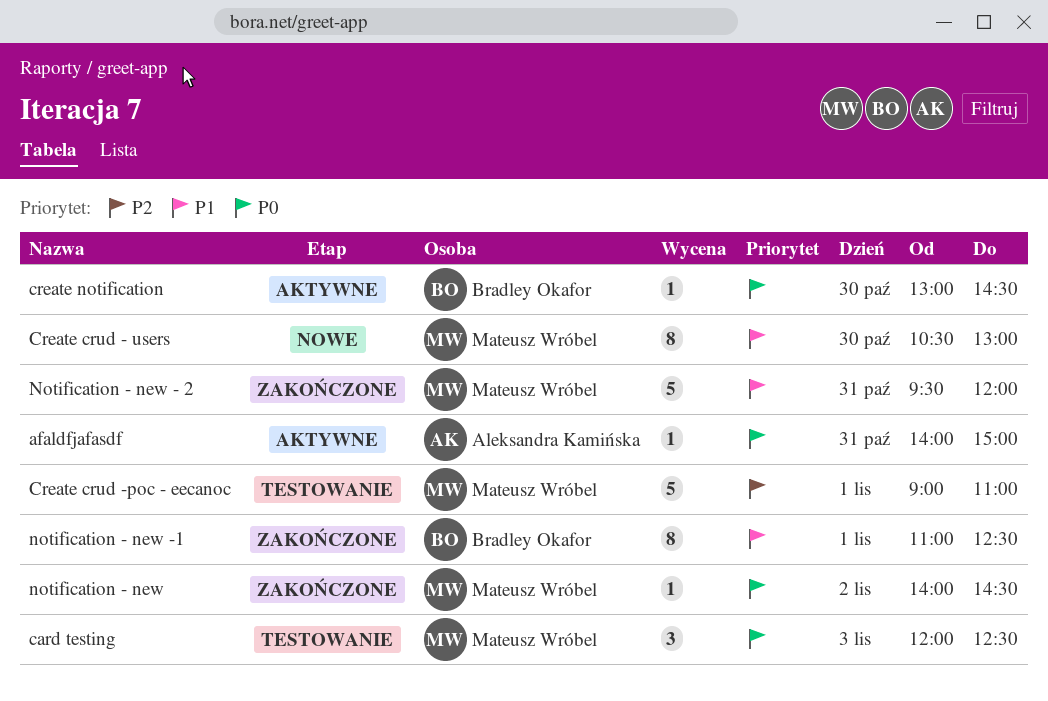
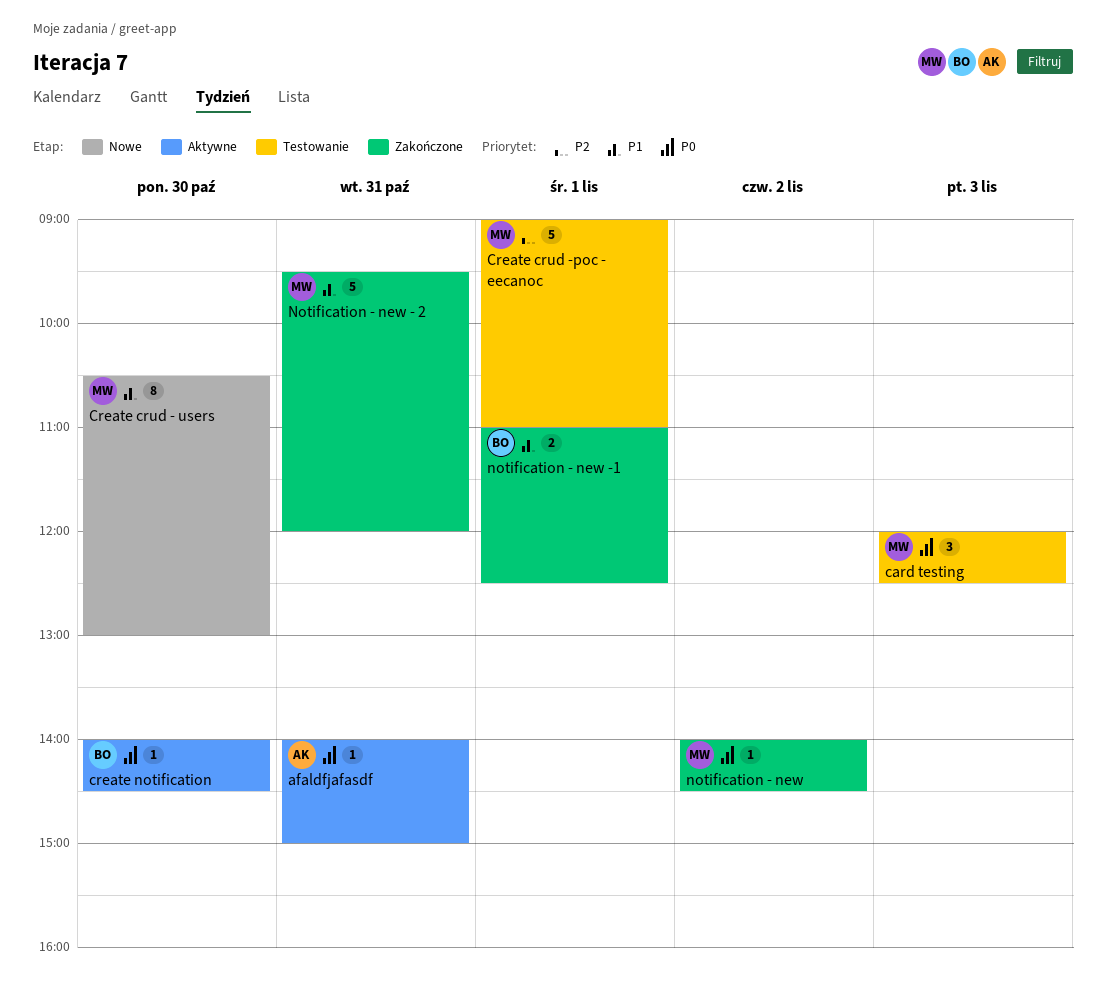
create notification, begins: 13:00 -> 14:00
notification - new -1, estimate: 8 -> 2

